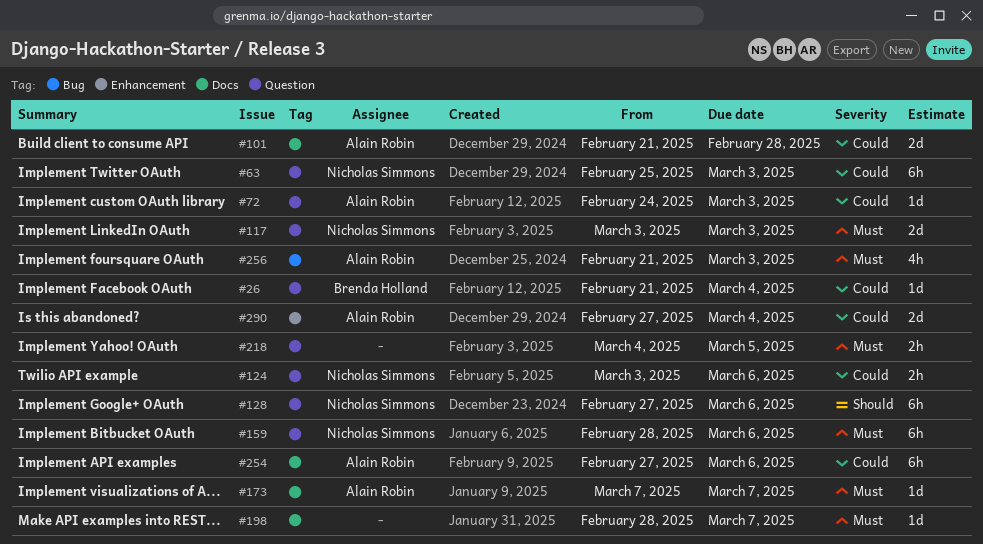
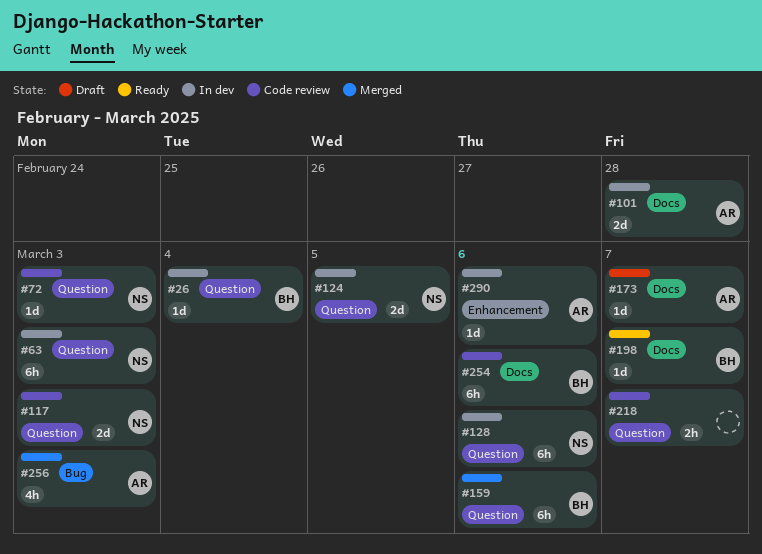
#72, owner: Alain Robin -> Nicholas Simmons
#124, estimate: 2h -> 2d
#124, due: Mar 6 -> Mar 5
#159, owner: Nicholas Simmons -> Brenda Holland
#198, owner: none -> Brenda Holland
#218, due: Mar 5 -> Mar 7
#254, owner: Alain Robin -> Brenda Holland
#290, estimate: 2d -> 1d
#290, due: Mar 4 -> Mar 6

